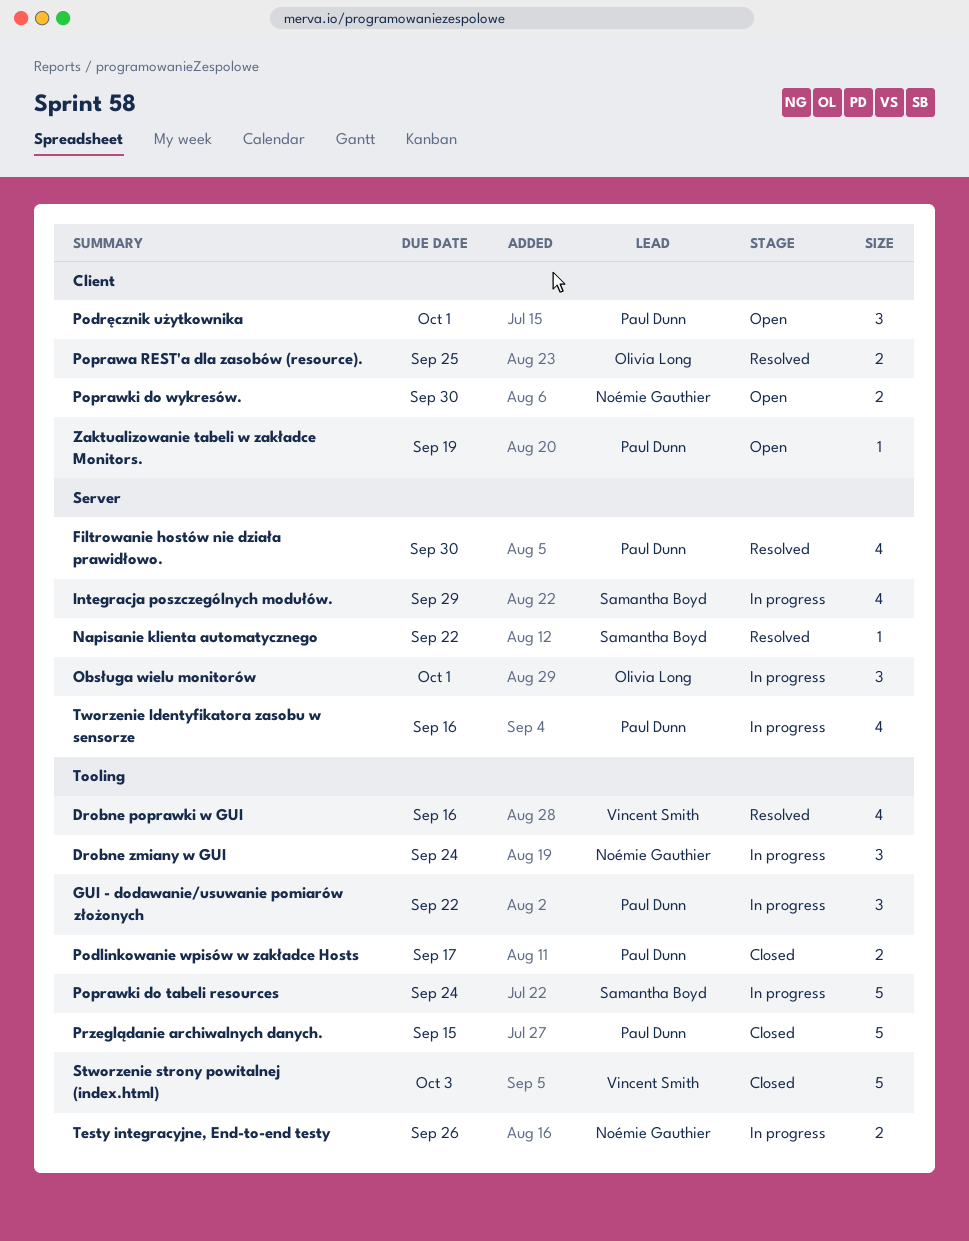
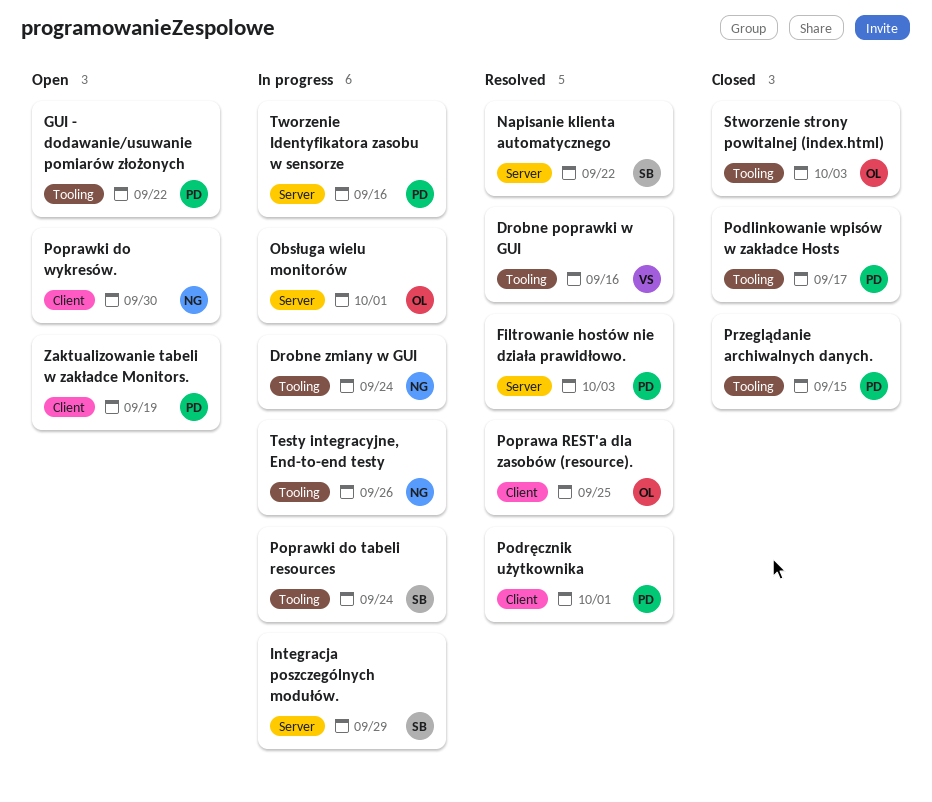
Filtrowanie hostów nie działa prawidłowo., due: Sep 30 -> Oct 3
GUI - dodawanie/usuwanie pomiarów złożonych, status: In progress -> Open
Podręcznik użytkownika, status: Open -> Resolved
Stworzenie strony powitalnej (index.html), owner: Vincent Smith -> Olivia Long

